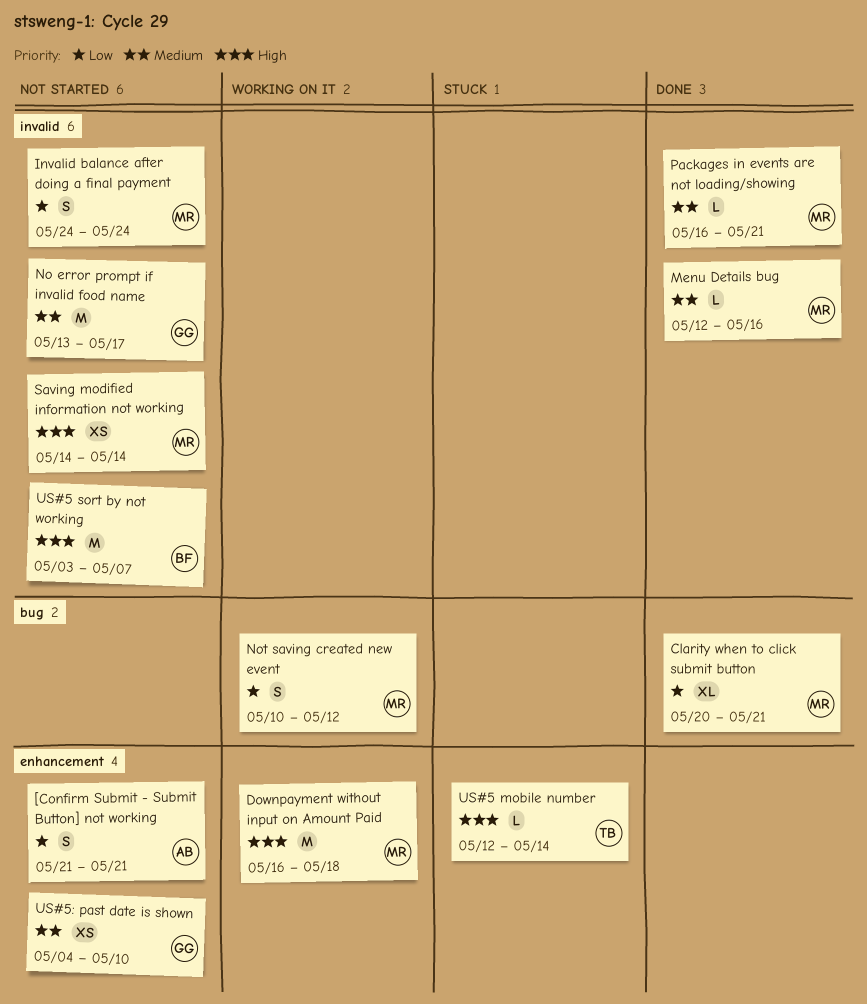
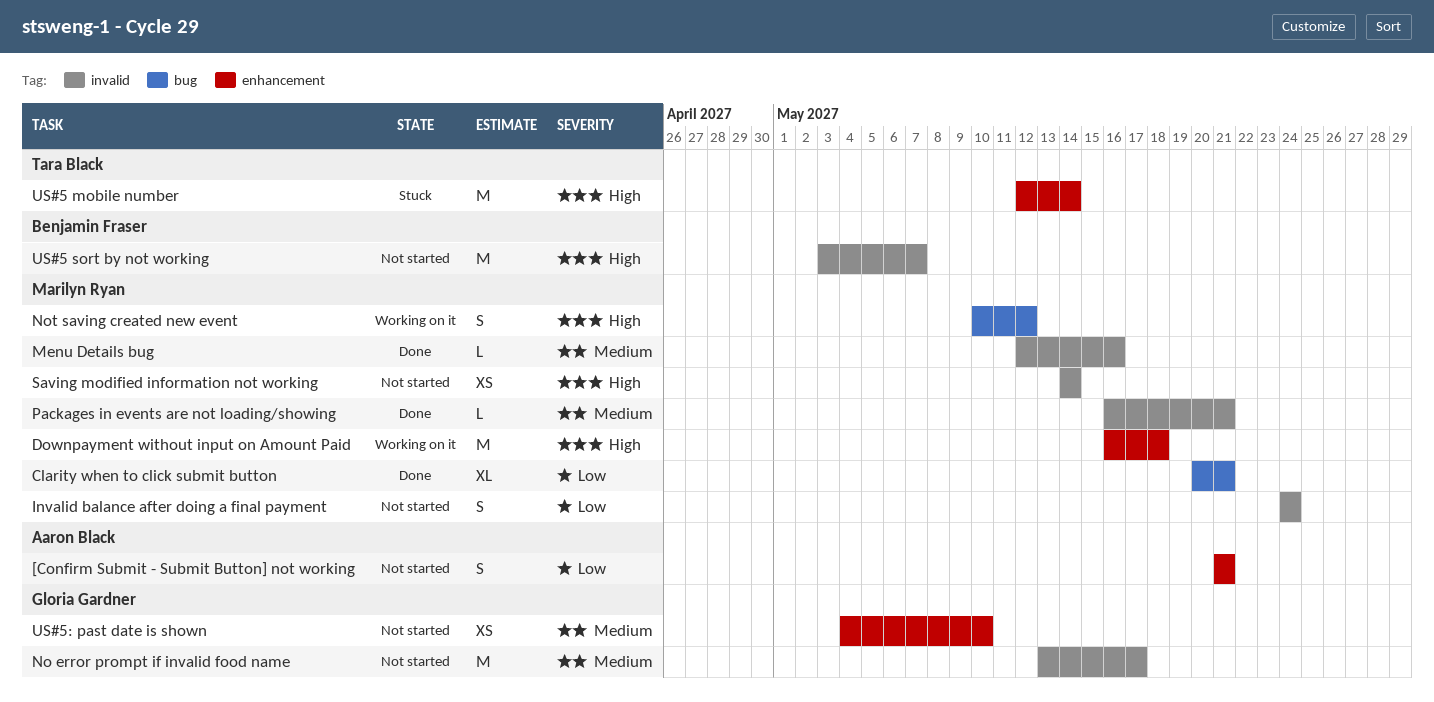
Not saving created new event, priority: Low -> High
US#5 mobile number, estimate: L -> M

